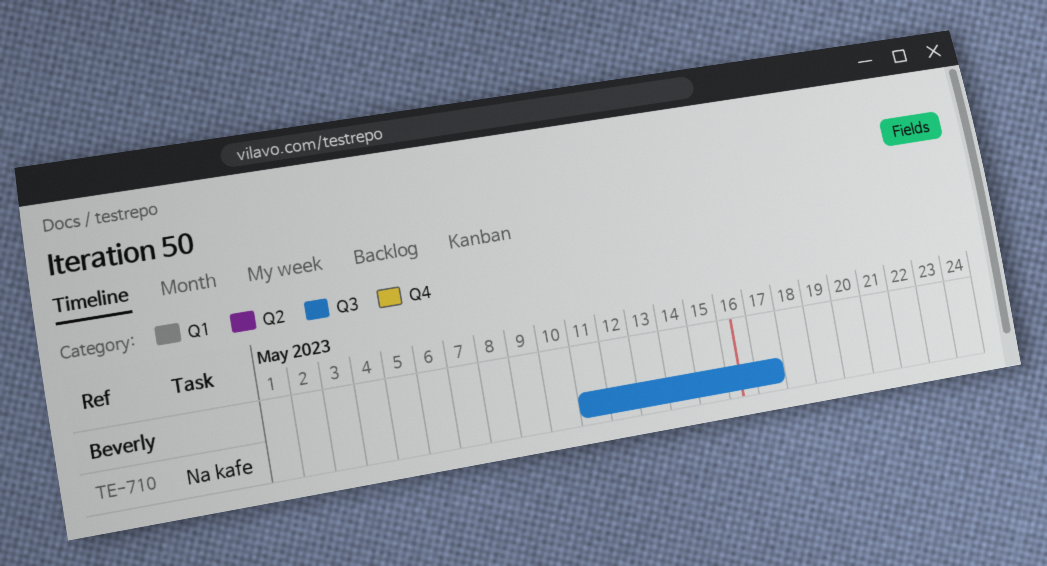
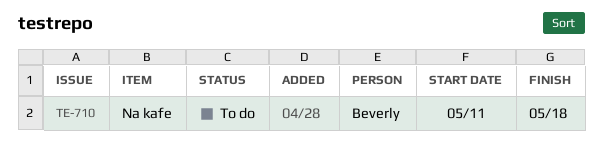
TE-710, due: May 17 -> May 18

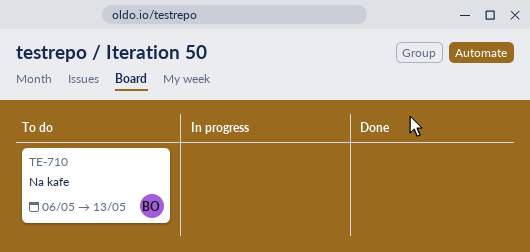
TE-710, start: May 11 -> May 6
TE-710, due: May 18 -> May 13

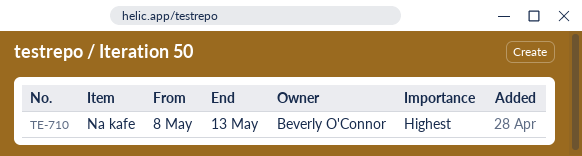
TE-710, start: May 6 -> May 8

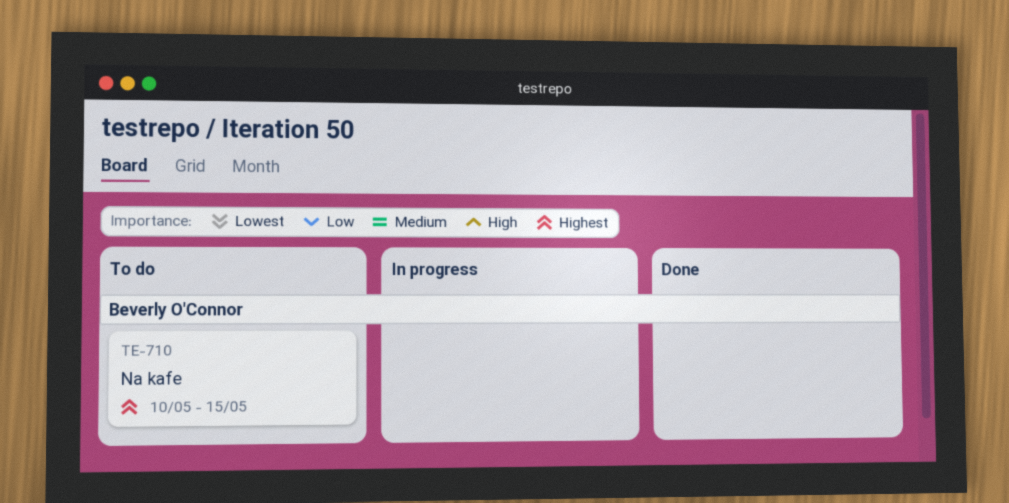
TE-710, start: May 8 -> May 10
TE-710, due: May 13 -> May 15

